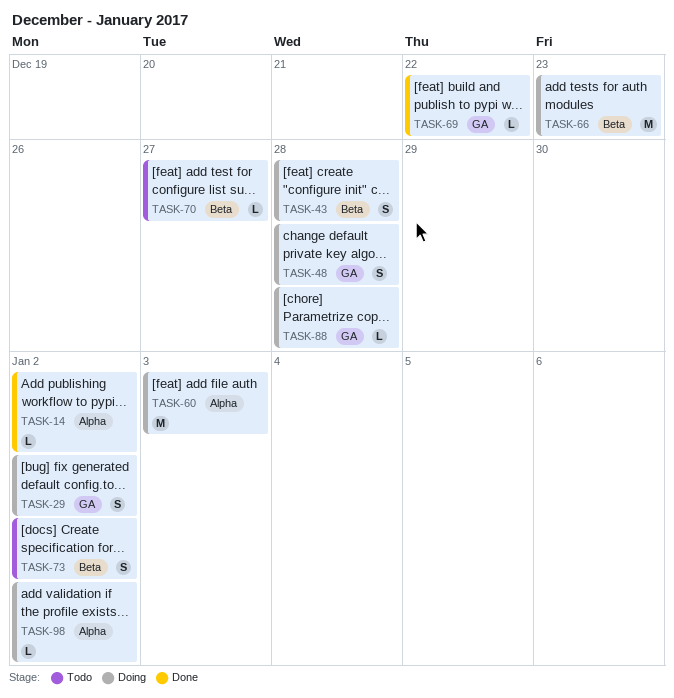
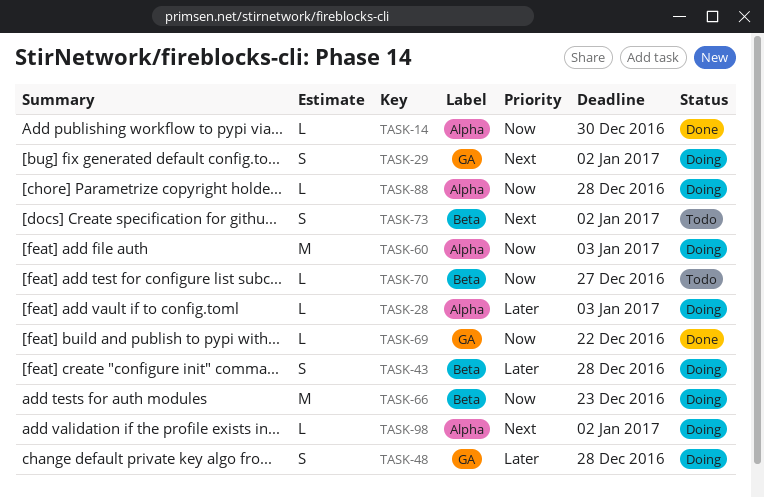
TASK-14, due: Jan 2 -> Dec 30
TASK-28: none -> present
TASK-88, label: GA -> Alpha

